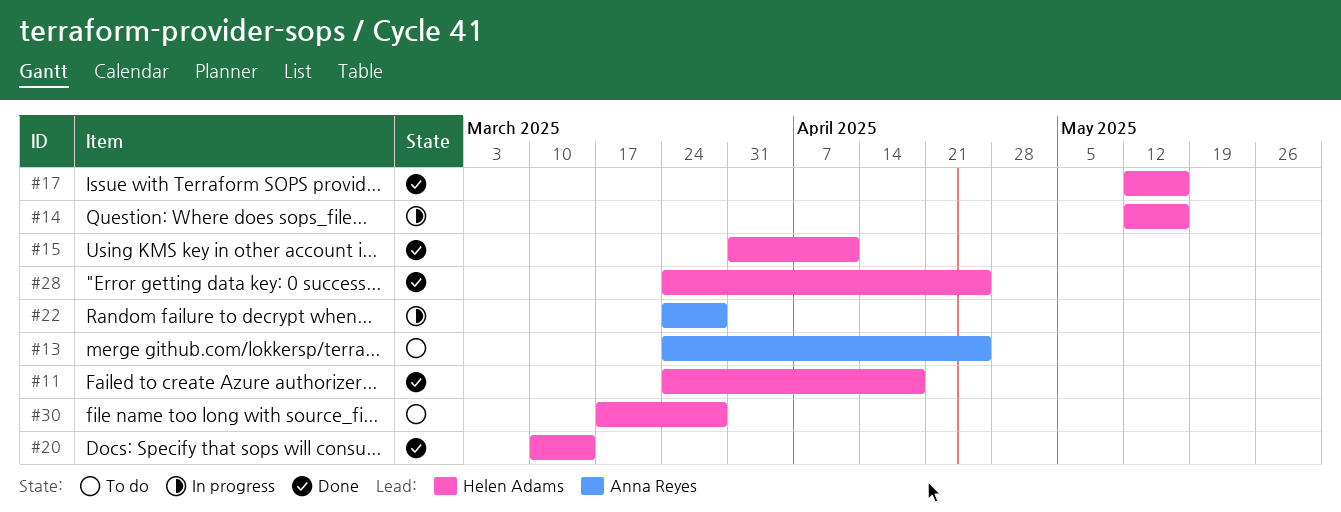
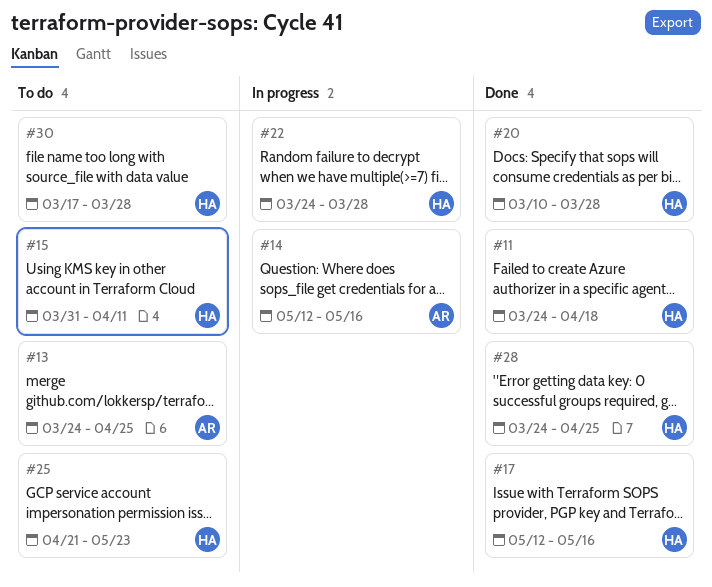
#14, owner: Helen Adams -> Anna Reyes
#15, status: Done -> To do
#20, due: Mar 14 -> Mar 28
#22, owner: Anna Reyes -> Helen Adams
#25: none -> present

